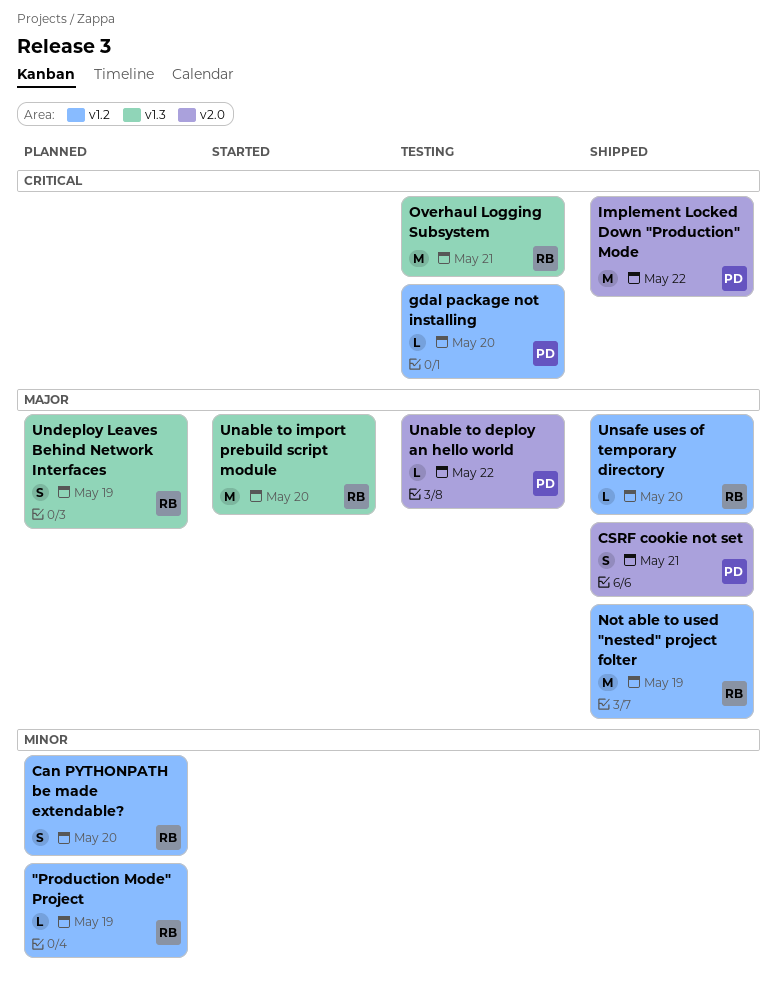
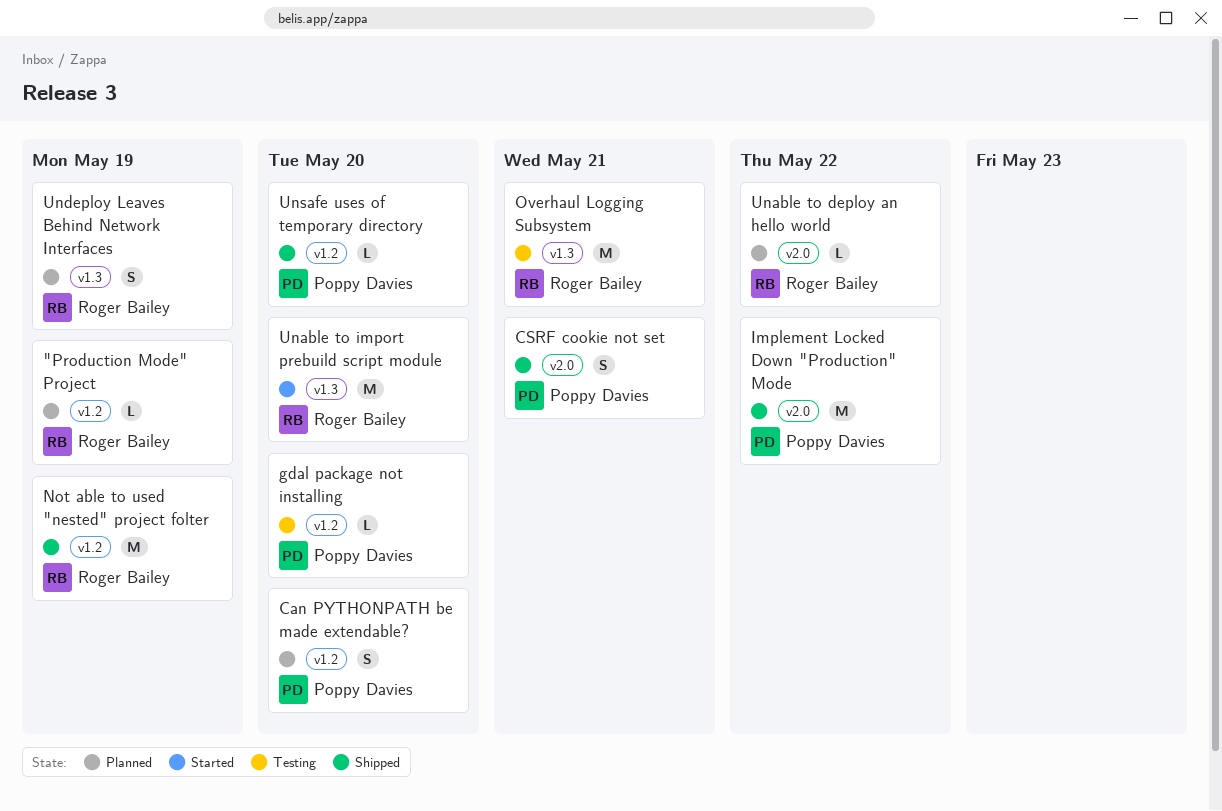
Can PYTHONPATH be made extendable?, owner: Roger Bailey -> Poppy Davies
Unable to deploy an hello world, status: Testing -> Planned
Unable to deploy an hello world, owner: Poppy Davies -> Roger Bailey
Unsafe uses of temporary directory, owner: Roger Bailey -> Poppy Davies

